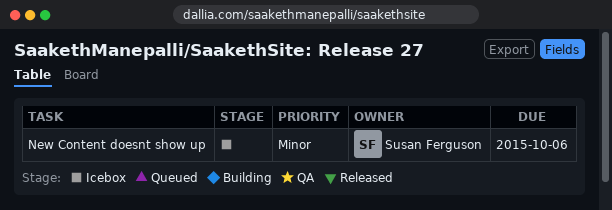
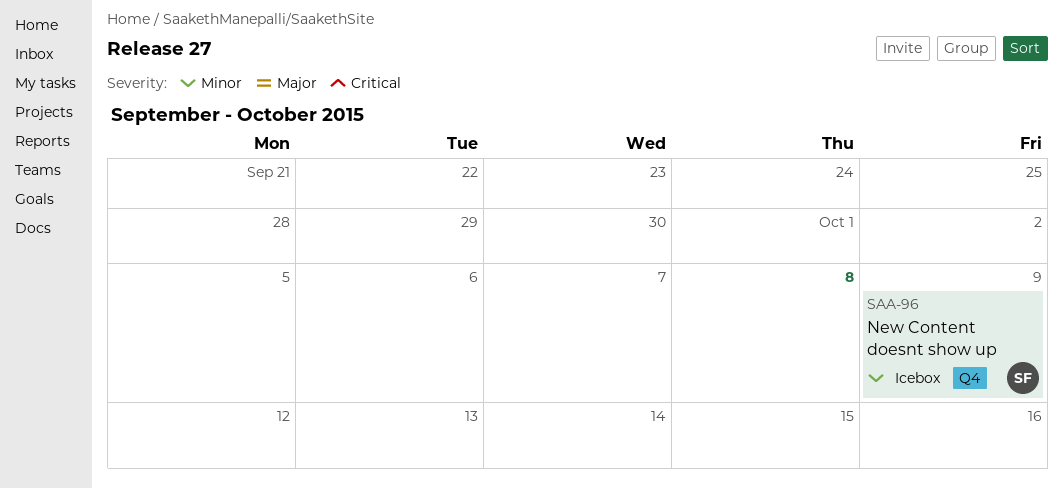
New Content doesnt show up, due: Oct 6 -> Oct 9

